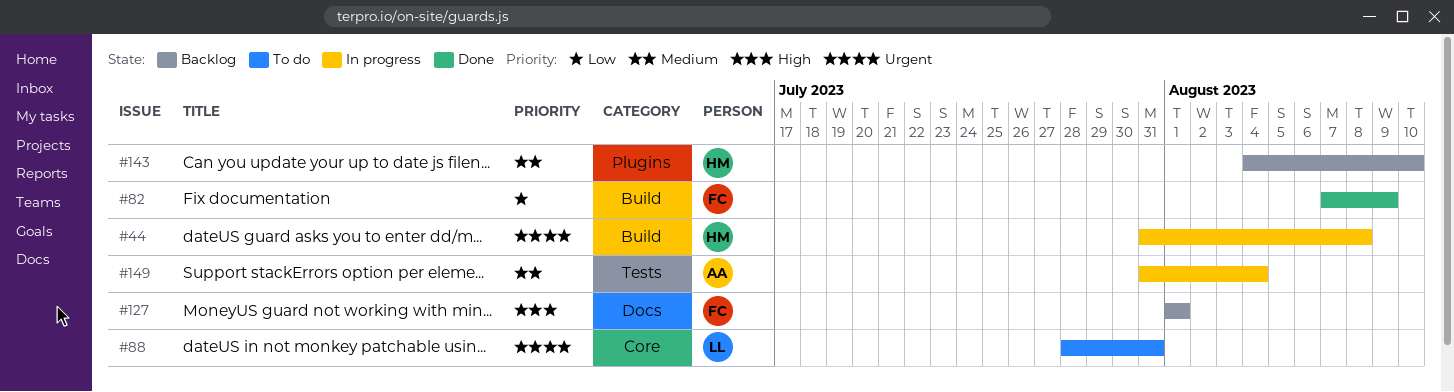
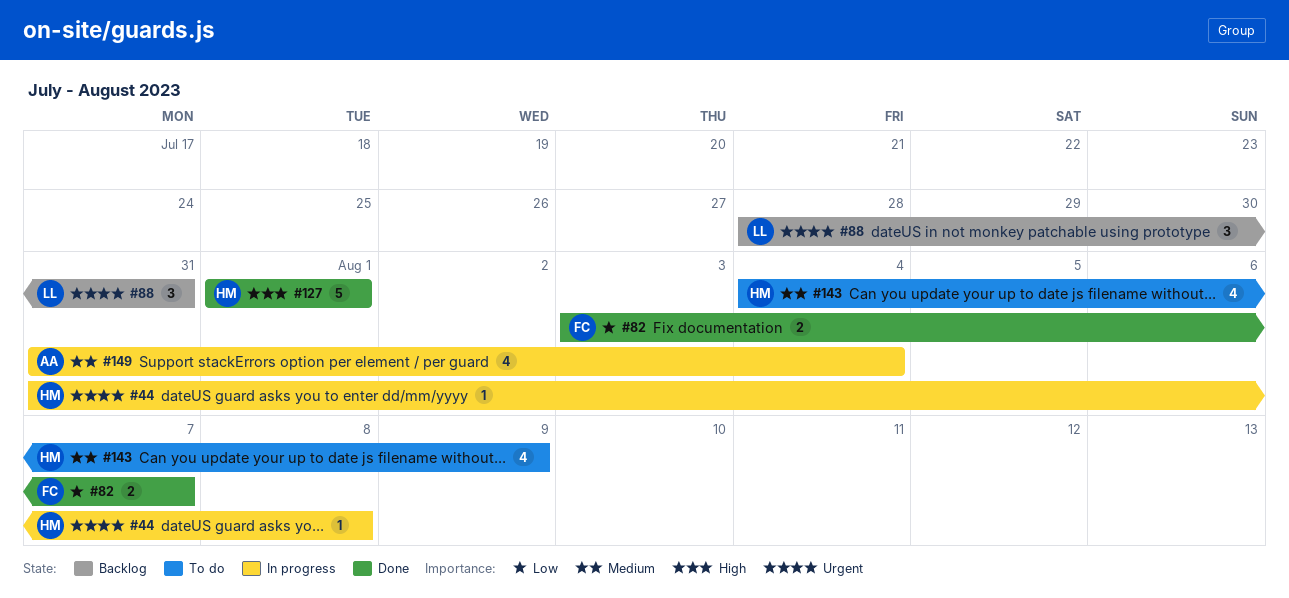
#82, start: Aug 7 -> Aug 3
#82, due: Aug 9 -> Aug 7
#88, status: To do -> Backlog
#127, status: Backlog -> Done
#127, owner: FC -> HM
#143, status: Backlog -> To do
#143, due: Aug 10 -> Aug 9

